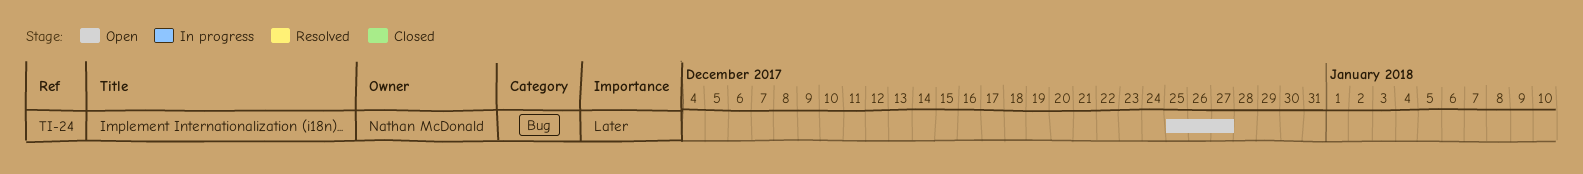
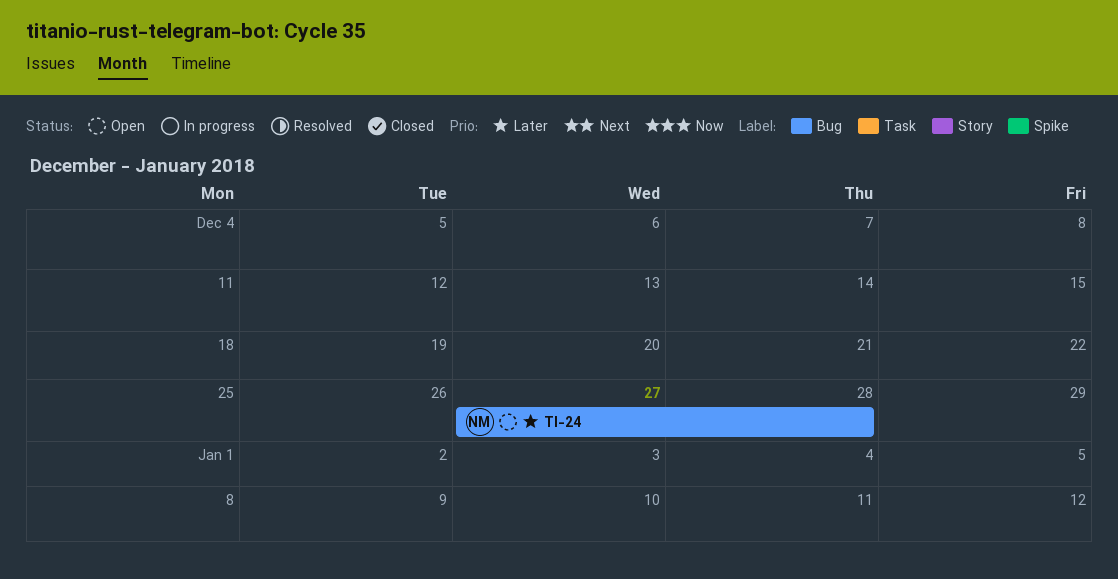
TI-24, start: Dec 25 -> Dec 27
TI-24, due: Dec 27 -> Dec 28

